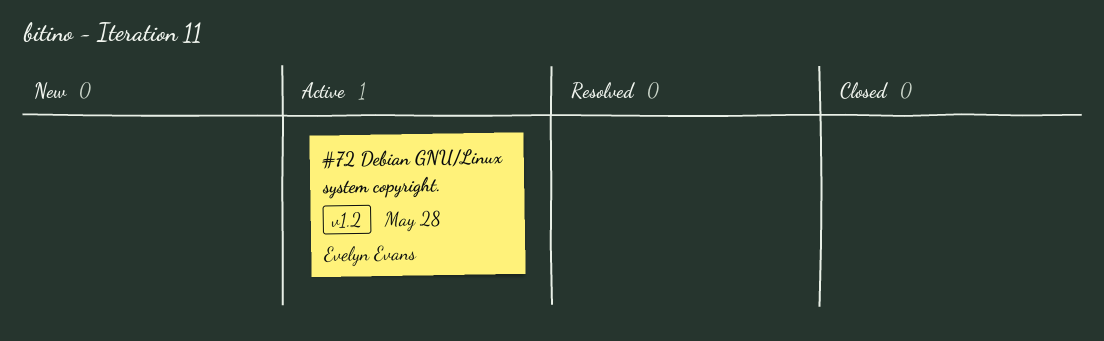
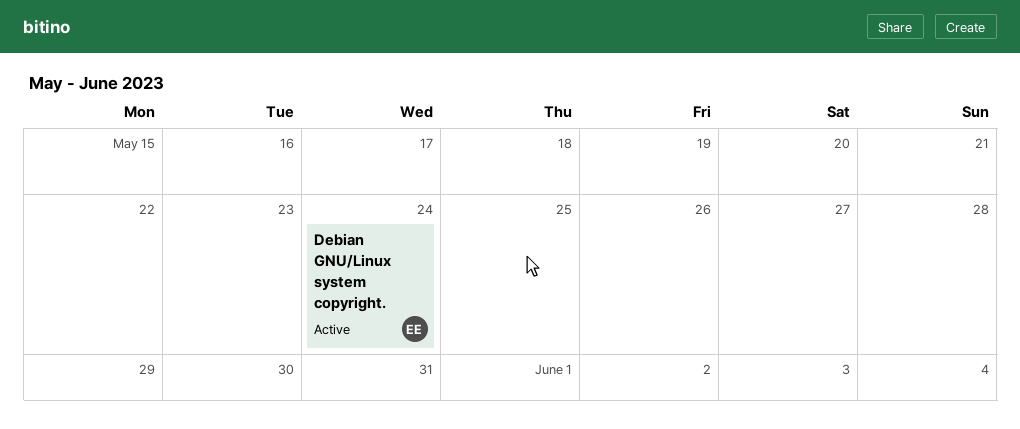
Debian GNU/Linux system copyright., due: May 28 -> May 24

